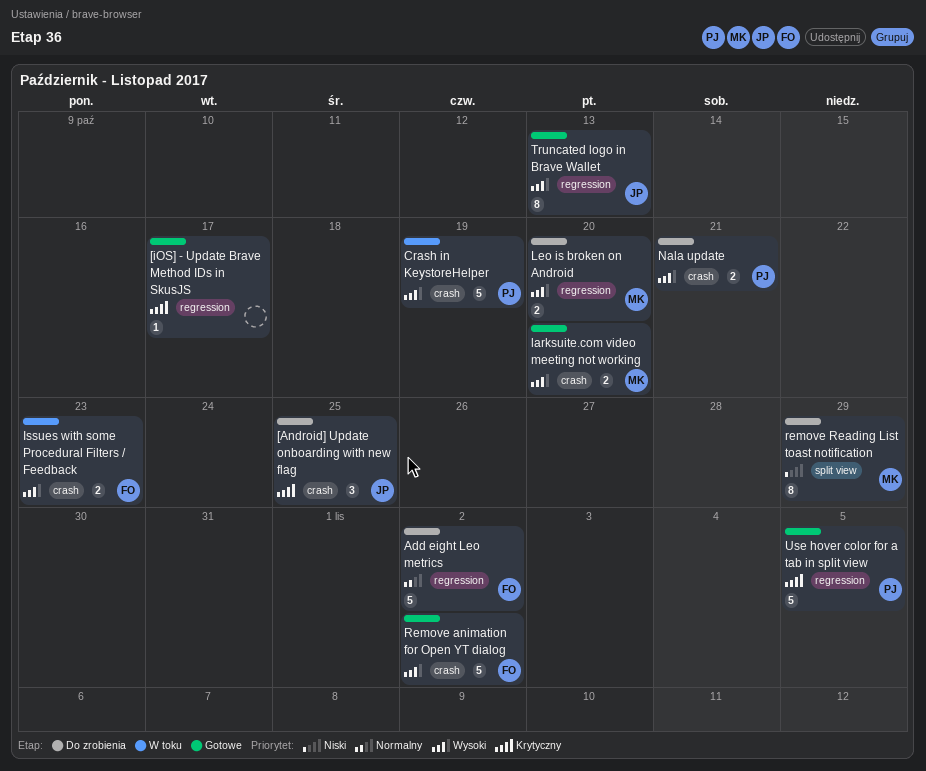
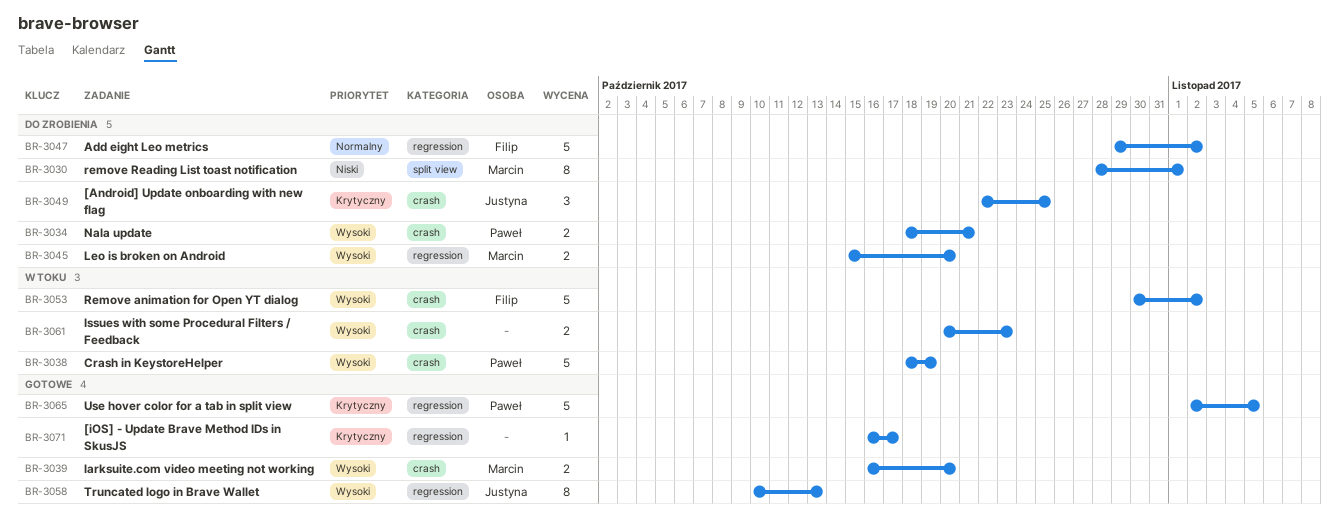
Issues with some Procedural Filters / Feedback, owner: Filip -> none
Remove animation for Open YT dialog, status: Gotowe -> W toku
remove Reading List toast notification, due: Oct 29 -> Nov 1

